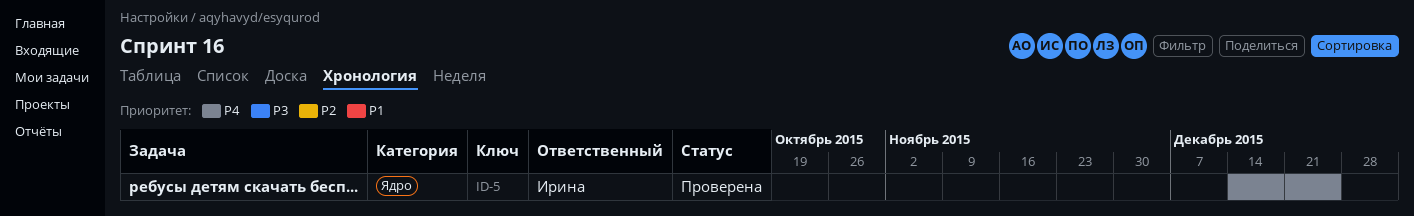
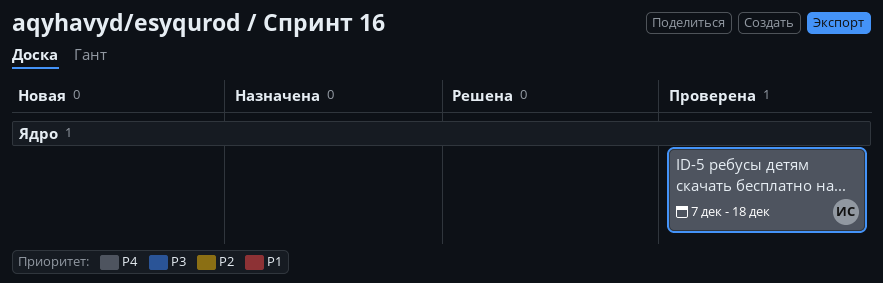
ID-5, start: Dec 14 -> Dec 7
ID-5, due: Dec 25 -> Dec 18

